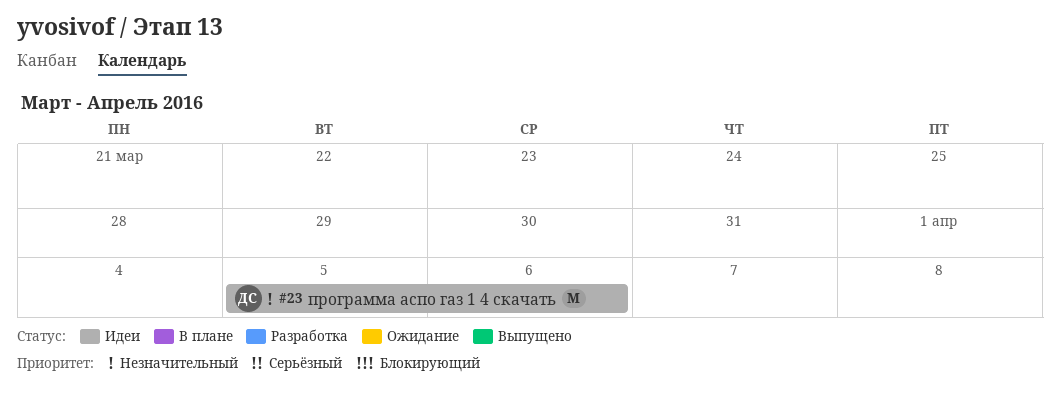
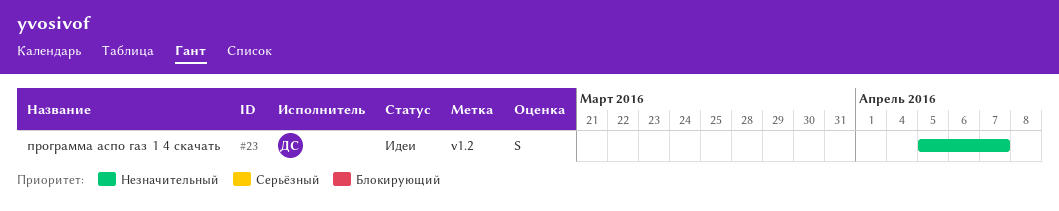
#23, estimate: M -> S
#23, due: Apr 6 -> Apr 7

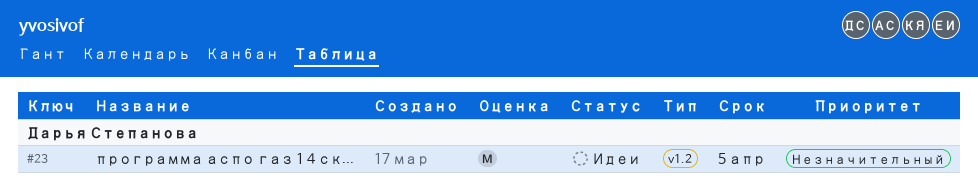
#23, estimate: S -> M
#23, due: Apr 7 -> Apr 5

